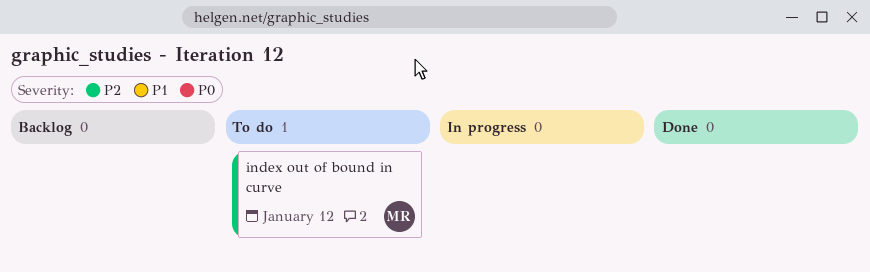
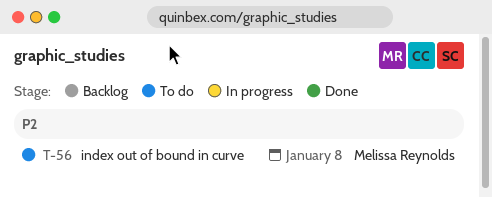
index out of bound in curve, due: Jan 12 -> Jan 8

